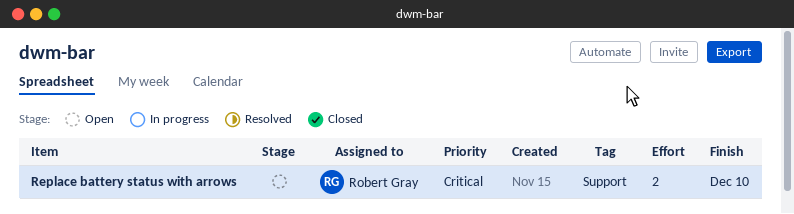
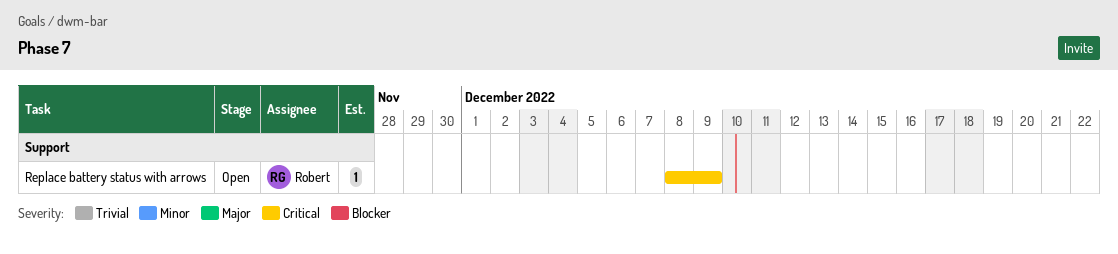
Replace battery status with arrows, estimate: 2 -> 1
Replace battery status with arrows, due: Dec 10 -> Dec 9

